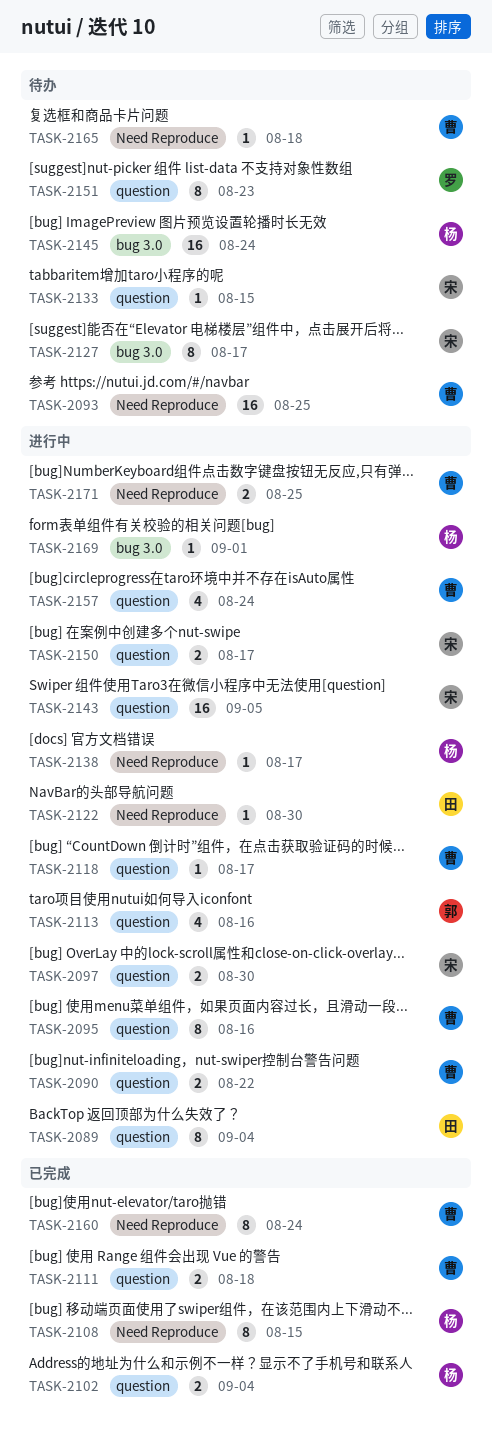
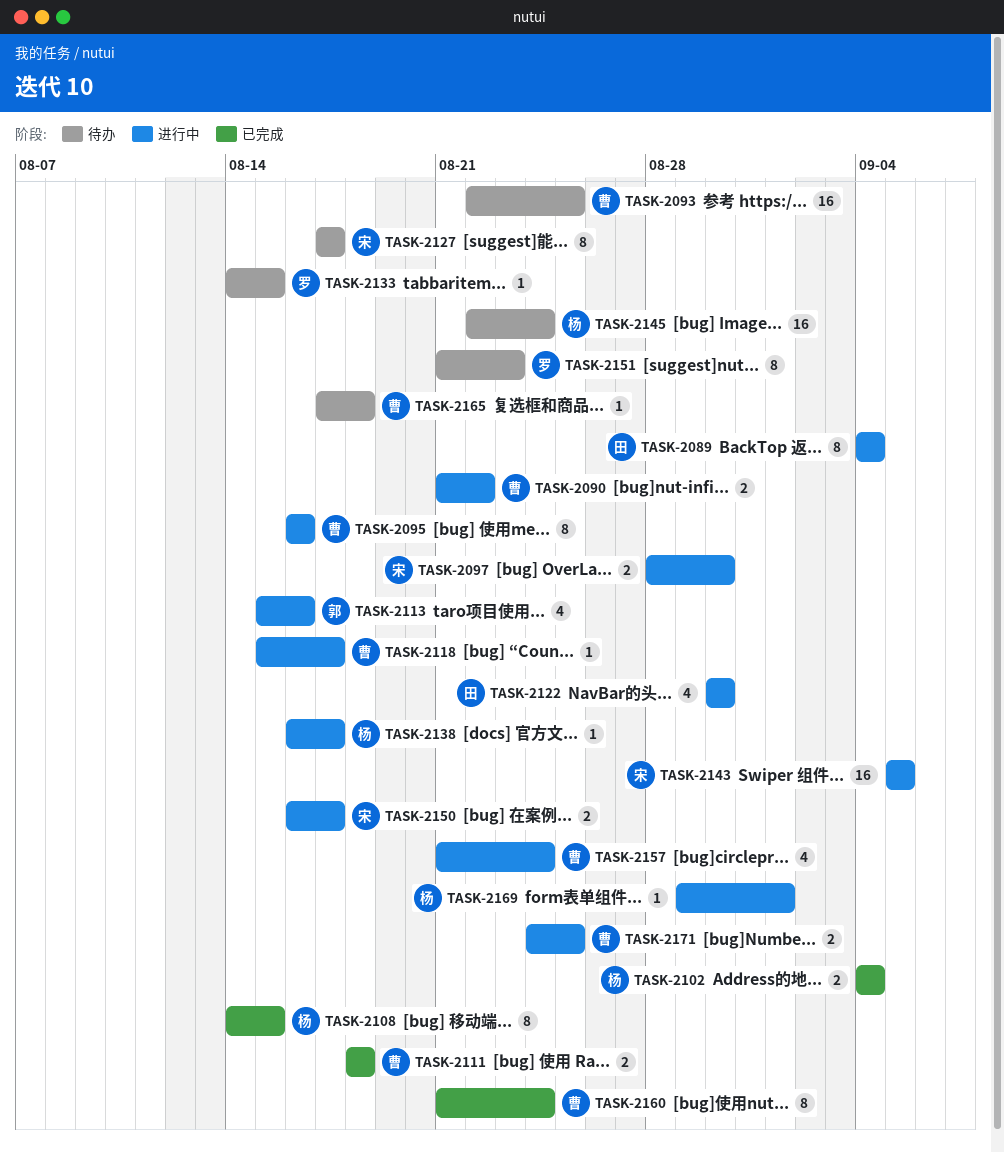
TASK-2122, estimate: 1 -> 4
TASK-2133, owner: 宋 -> 罗

